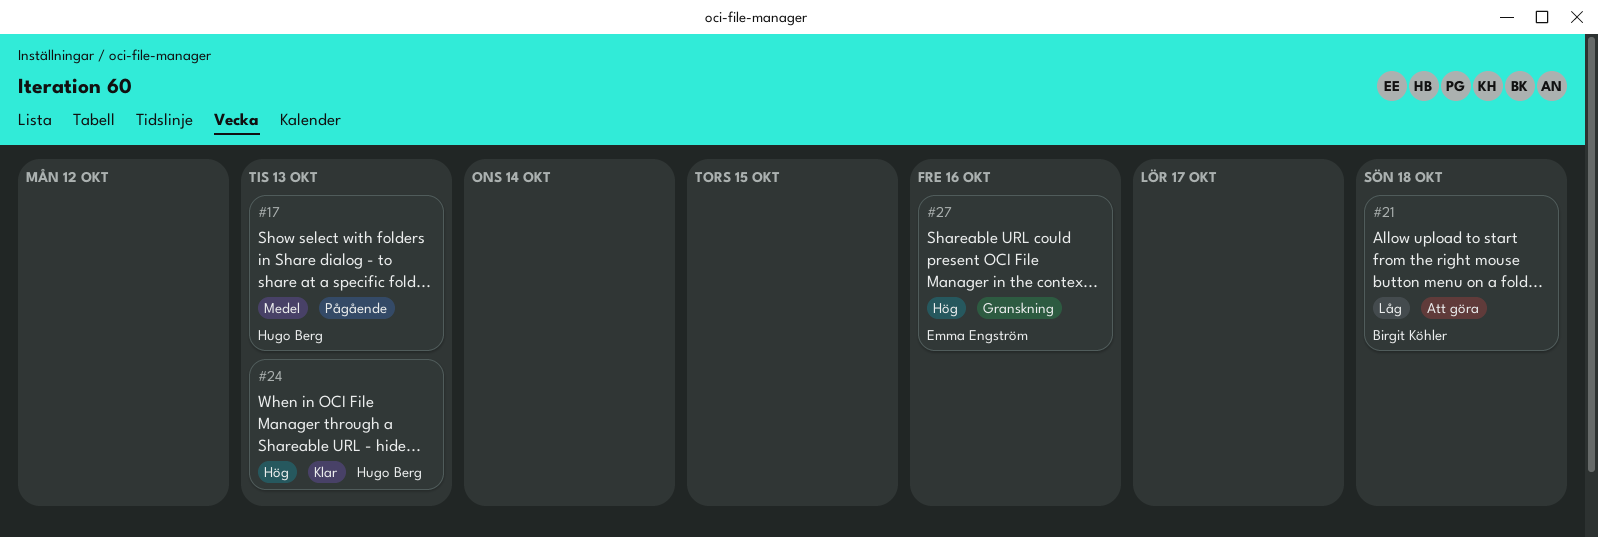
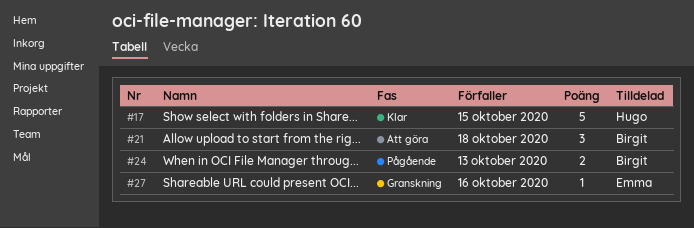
#17, status: Pågående -> Klar
#17, due: Oct 13 -> Oct 15
#24, status: Klar -> Pågående
#24, owner: Hugo Berg -> Birgit Köhler

